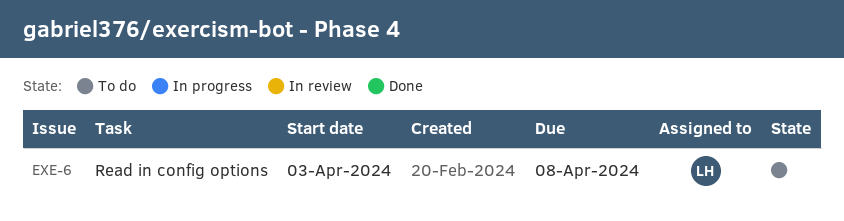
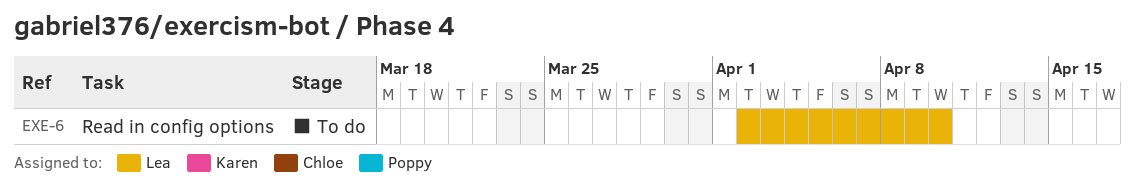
EXE-6, start: Apr 3 -> Apr 2
EXE-6, due: Apr 8 -> Apr 10

